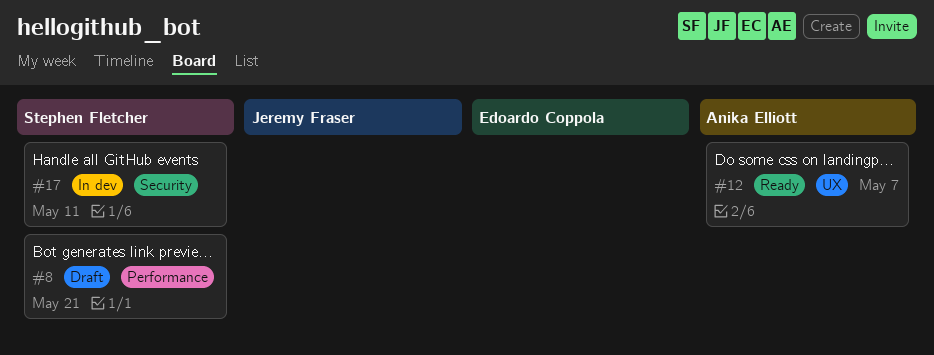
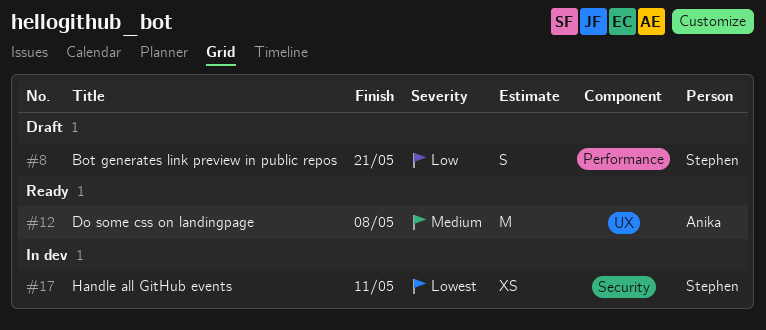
#12, due: May 7 -> May 8

